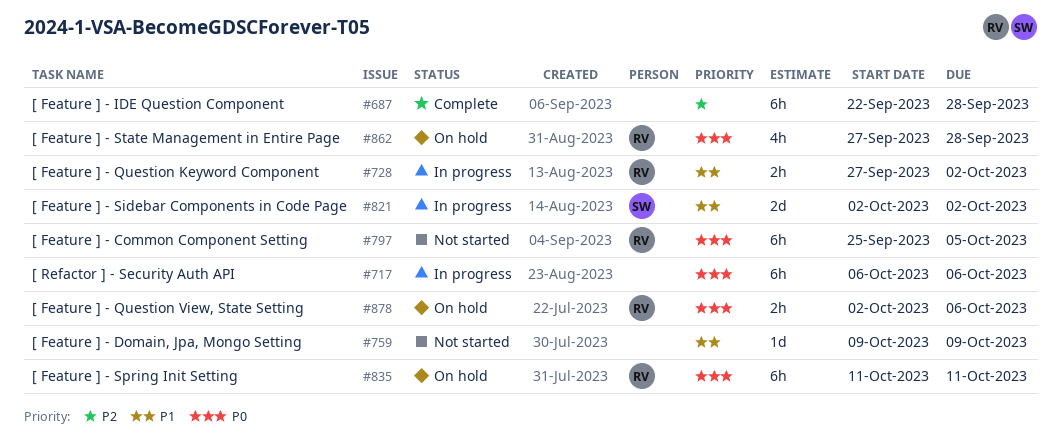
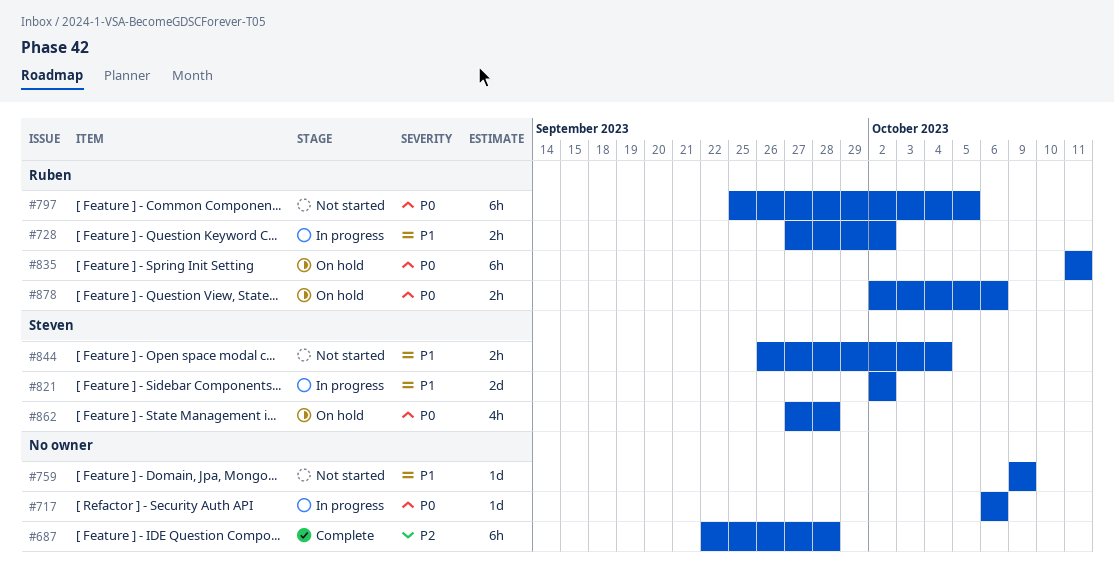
#717, estimate: 6h -> 1d
#844: none -> present
#862, owner: Ruben -> Steven

